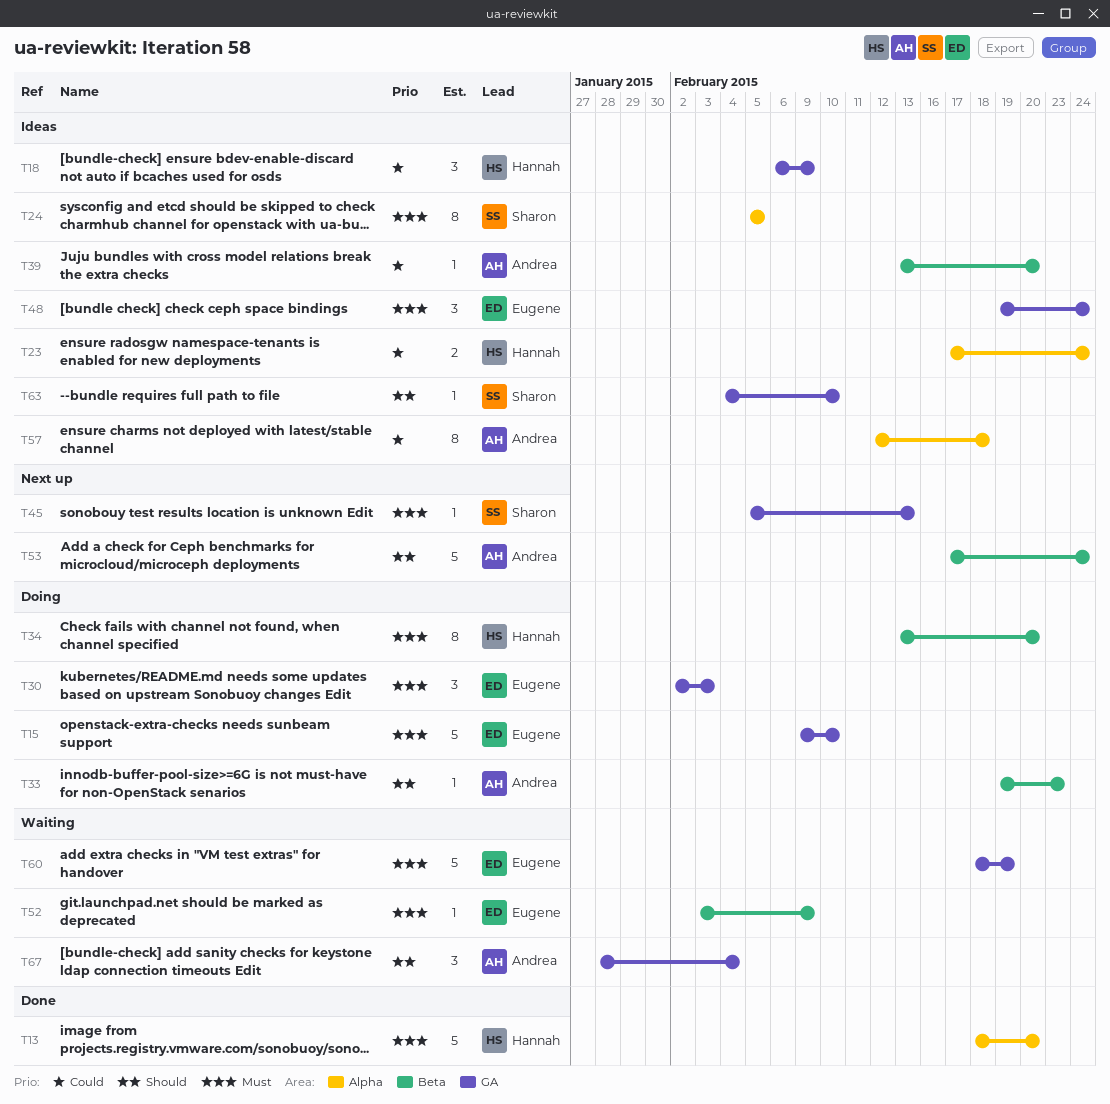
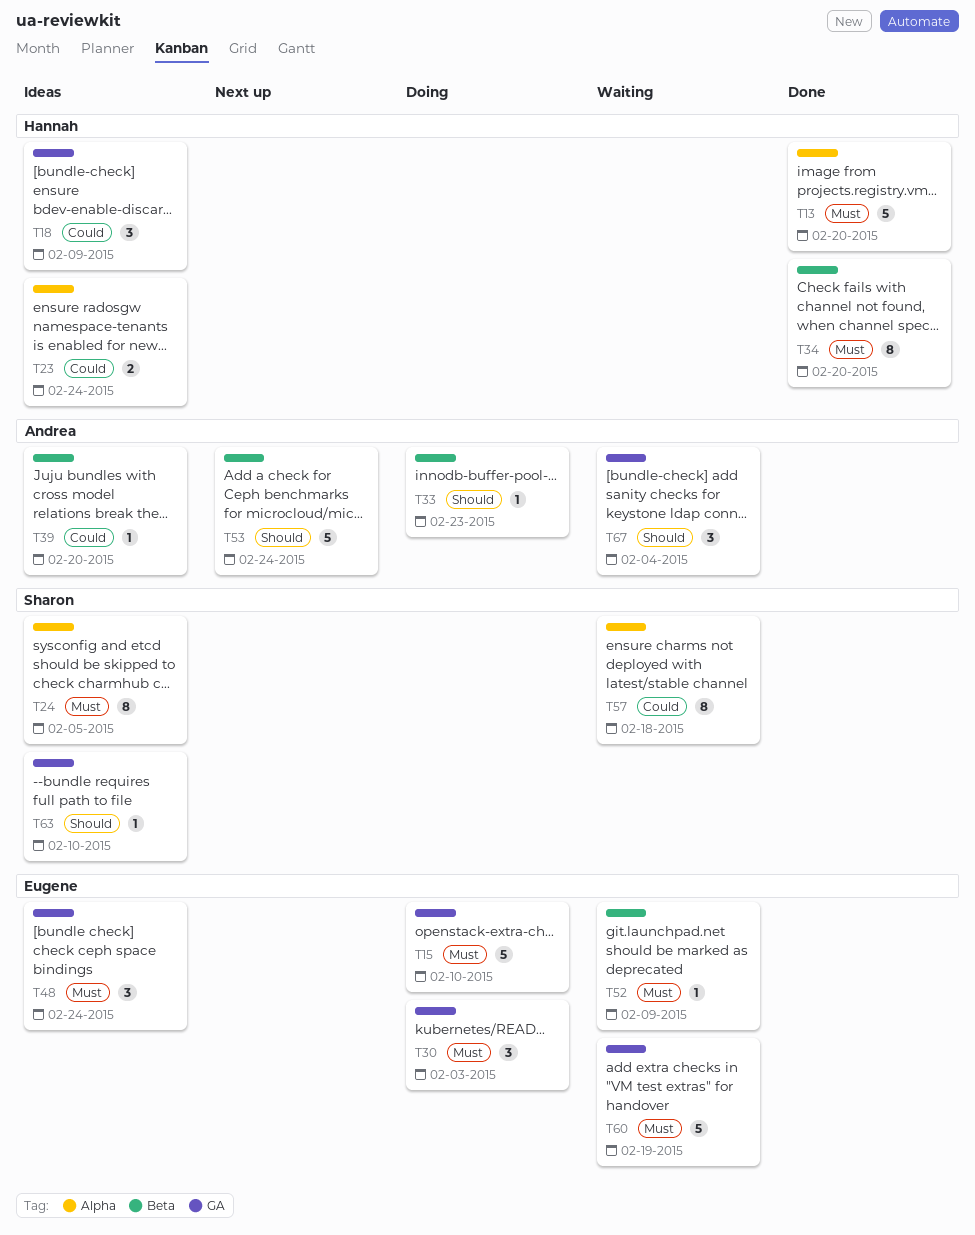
T34, status: Doing -> Done
T45: present -> none
T57, status: Ideas -> Waiting
T57, owner: Andrea -> Sharon

